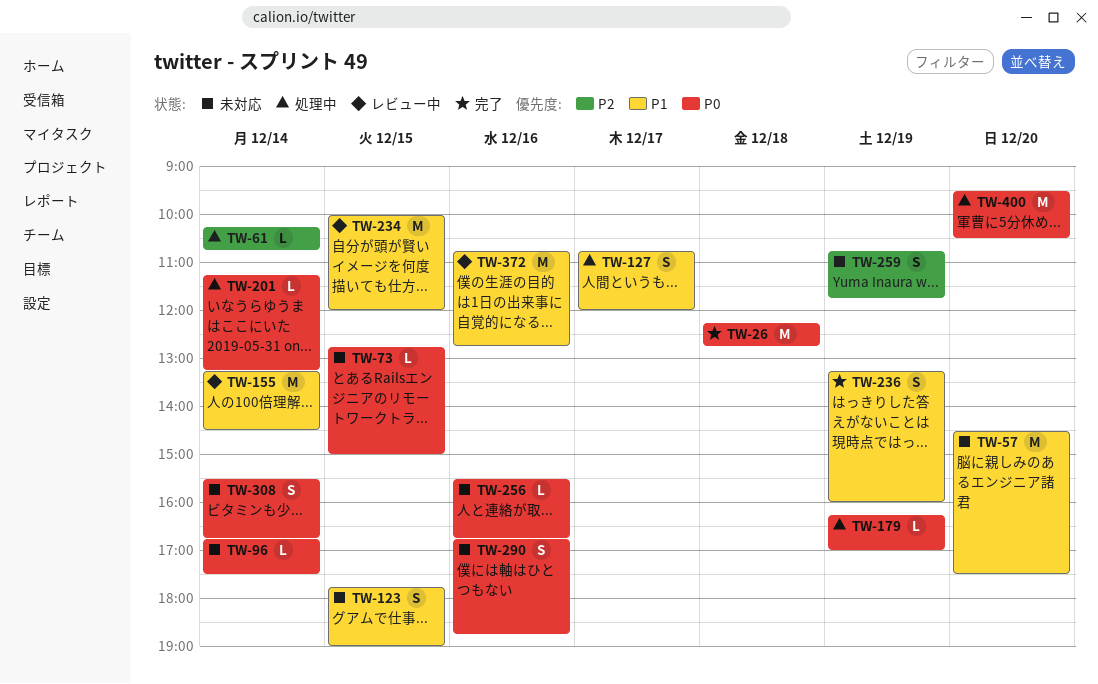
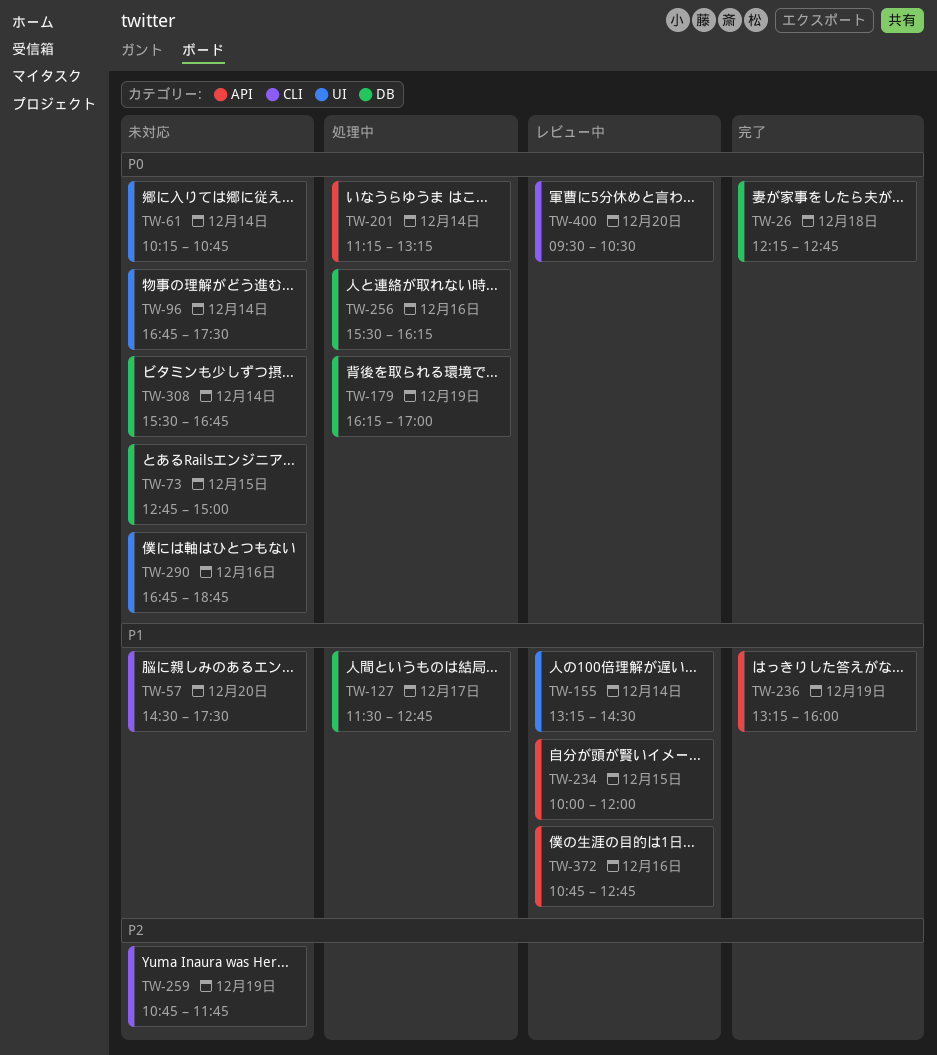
TW-61, status: 処理中 -> 未対応
TW-61, priority: P2 -> P0
TW-123: present -> none
TW-127, begins: 10:45 -> 11:30
TW-127, ends: 12:00 -> 12:45
TW-256, status: 未対応 -> 処理中
TW-256, ends: 16:45 -> 16:15
TW-400, status: 処理中 -> レビュー中

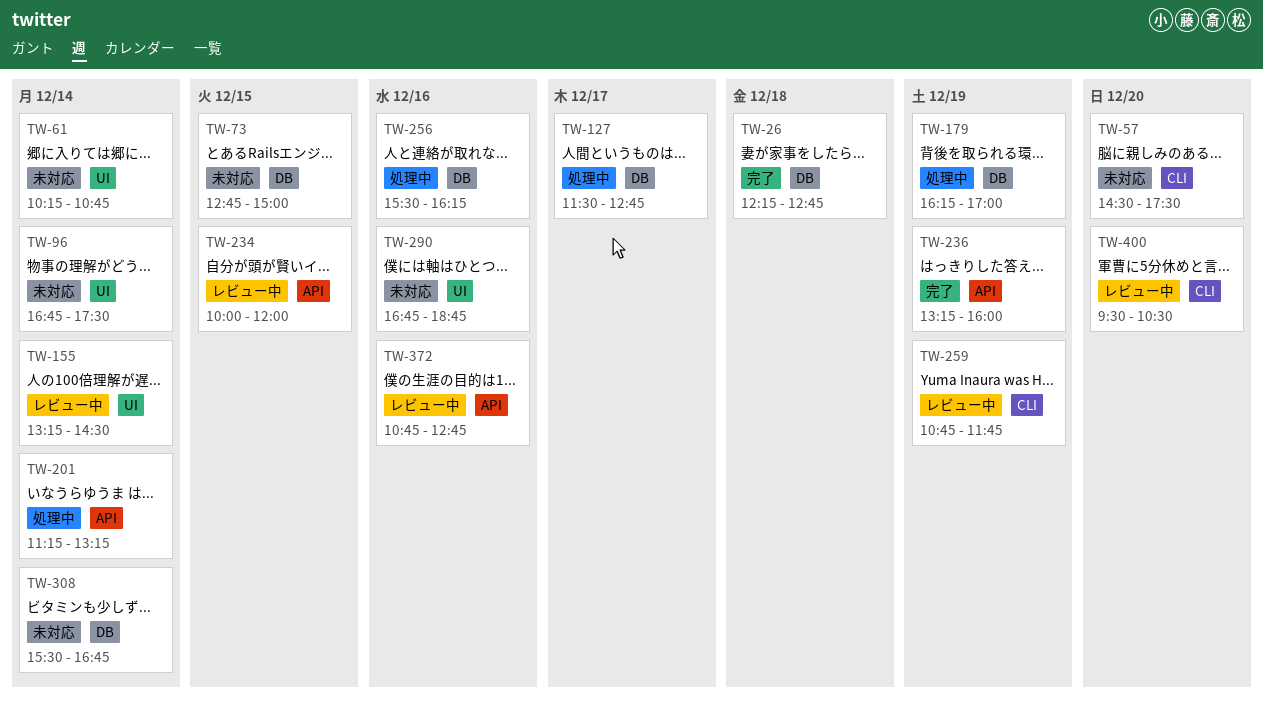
TW-259, status: 未対応 -> レビュー中

